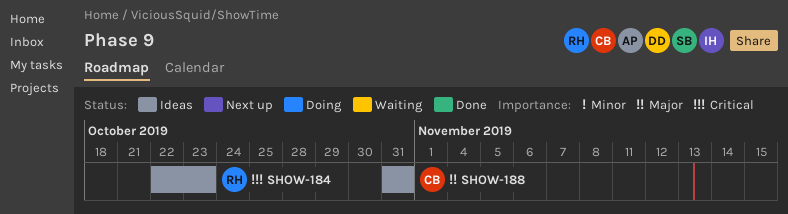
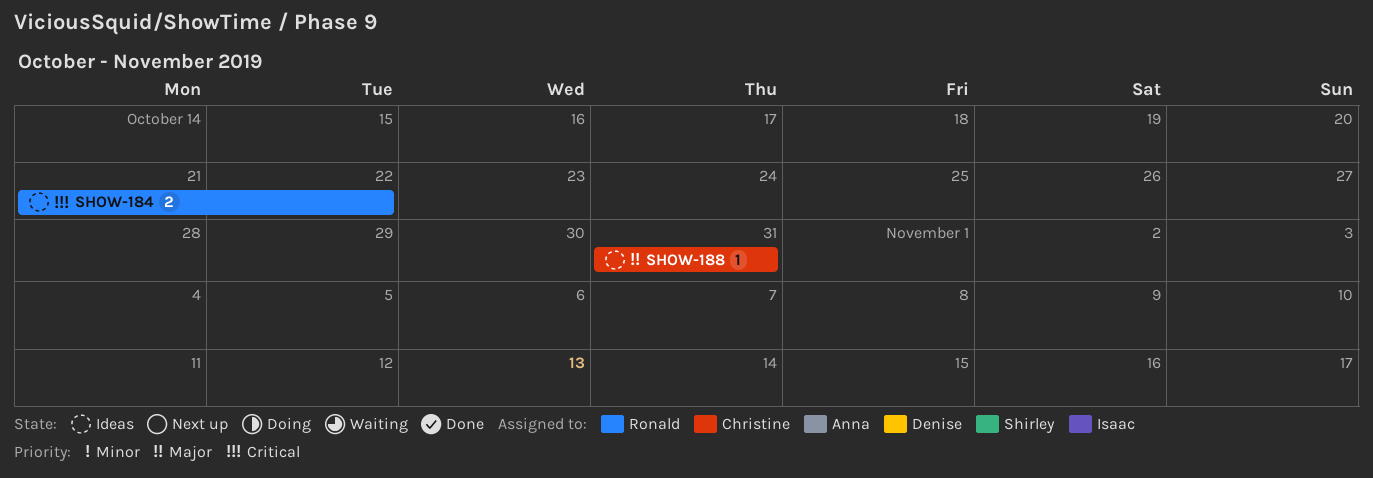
SHOW-184, start: Oct 22 -> Oct 21
SHOW-184, due: Oct 23 -> Oct 22

